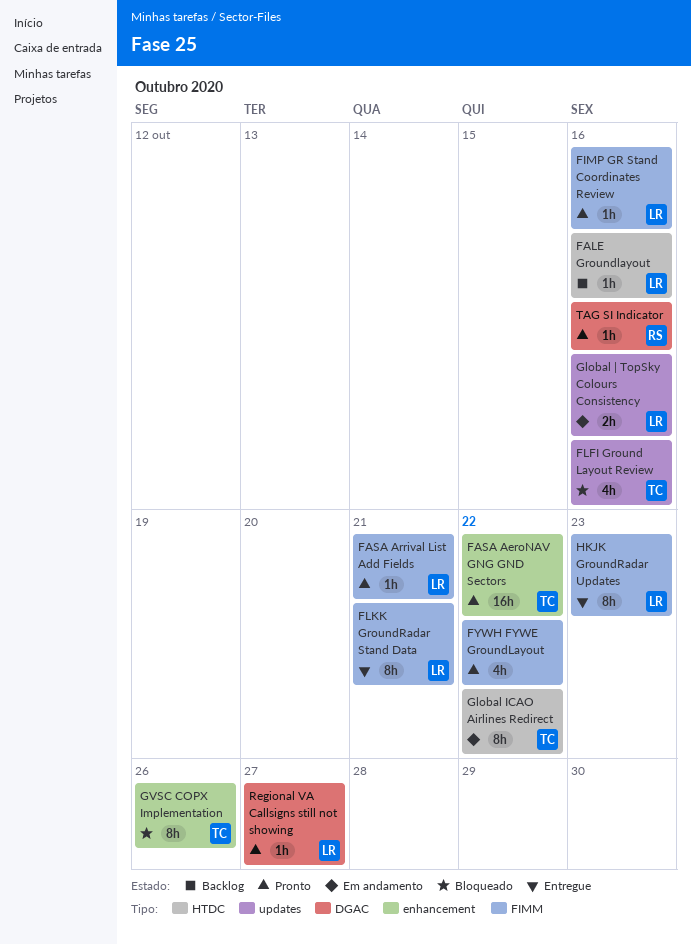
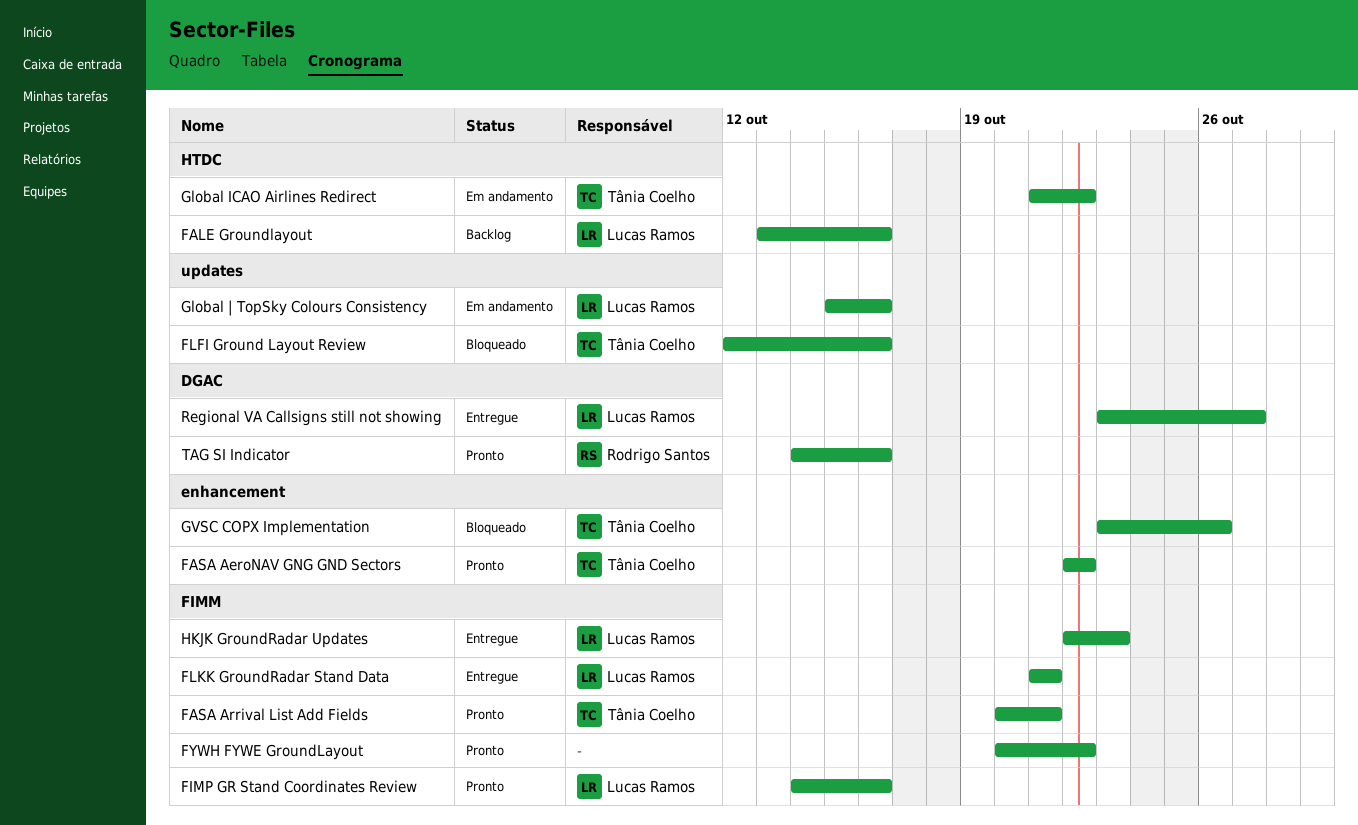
FASA Arrival List Add Fields, owner: Lucas Ramos -> Tânia Coelho
Regional VA Callsigns still not showing, status: Pronto -> Entregue

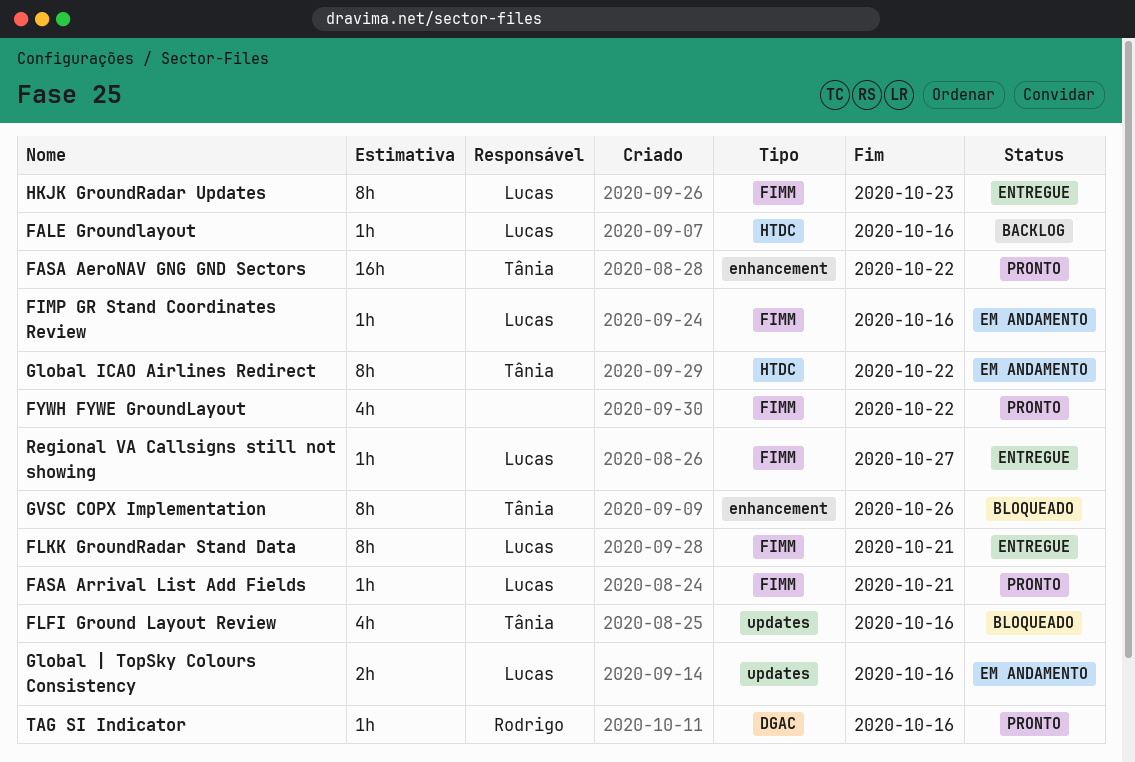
FASA Arrival List Add Fields, owner: Tânia Coelho -> Lucas Ramos
FIMP GR Stand Coordinates Review, status: Pronto -> Em andamento
Regional VA Callsigns still not showing, label: DGAC -> FIMM

